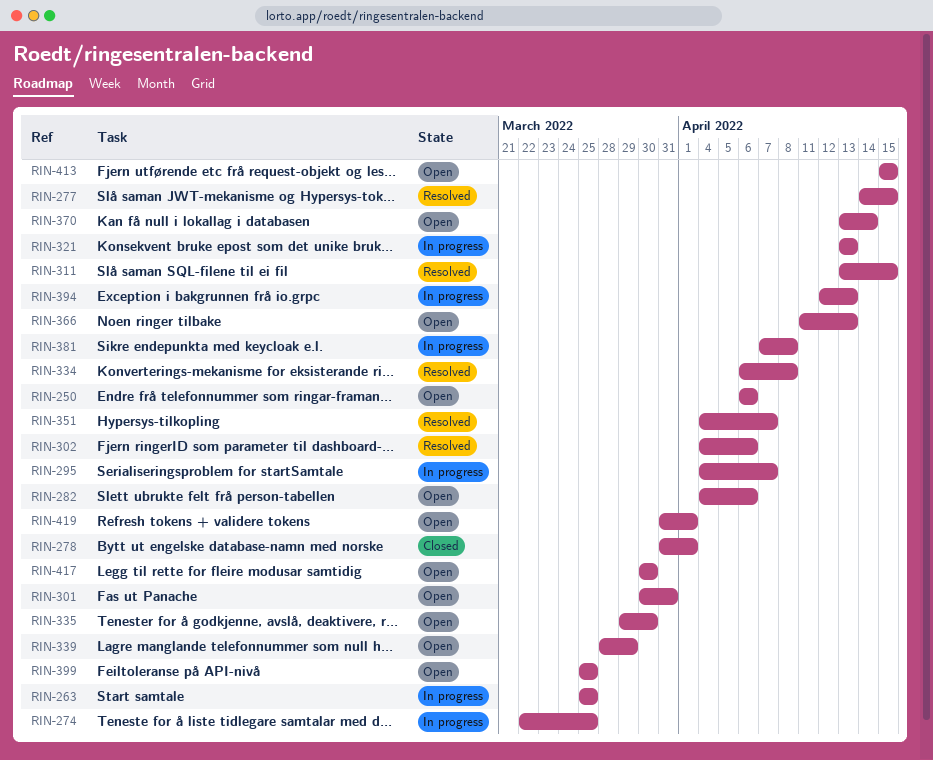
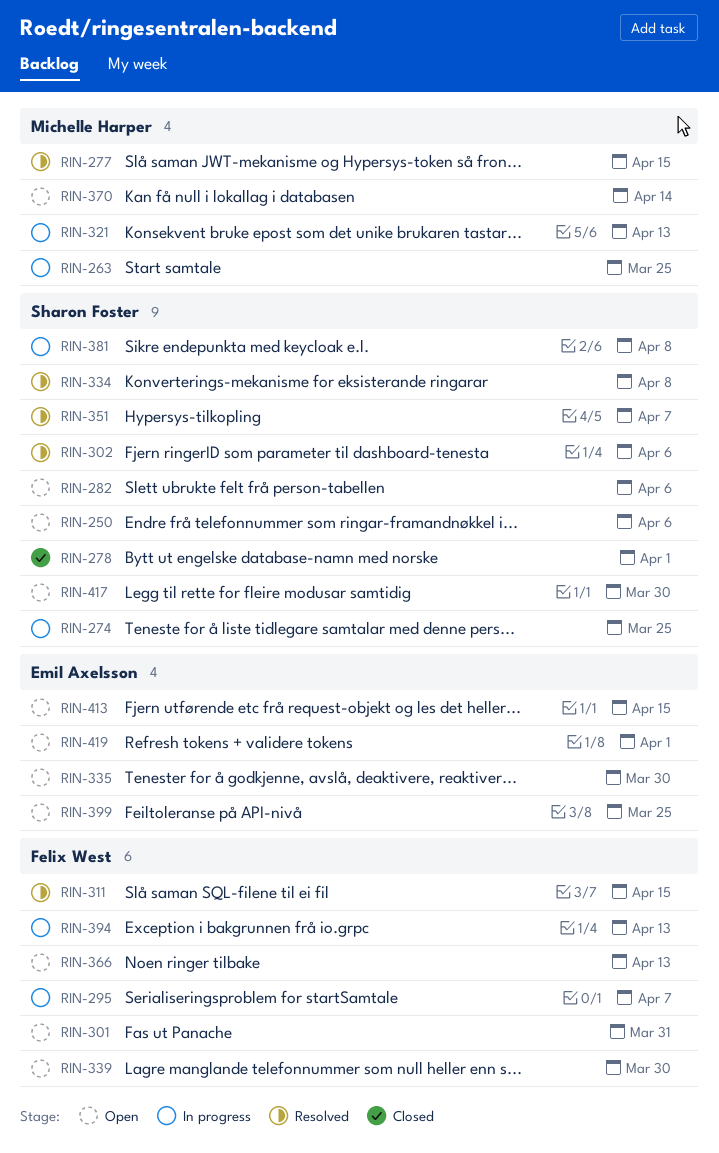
RIN-339, due: Mar 29 -> Mar 30

